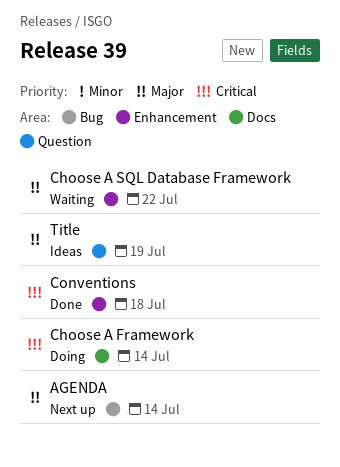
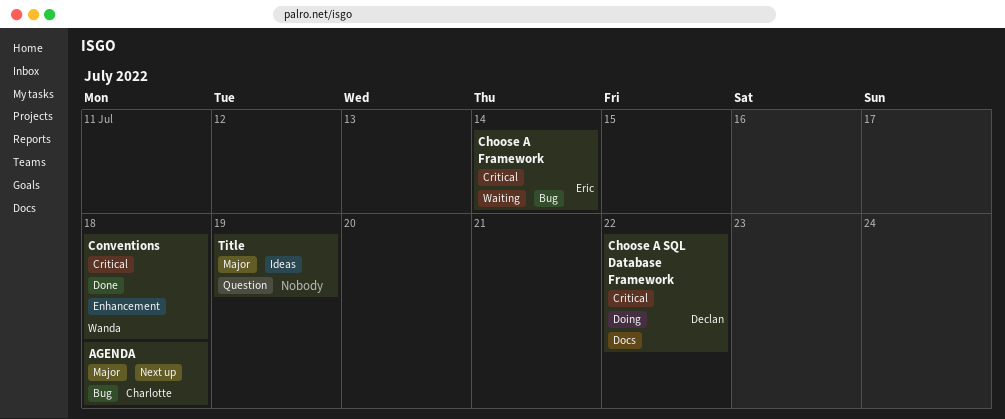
AGENDA, due: Jul 14 -> Jul 18
Choose A Framework, status: Doing -> Waiting
Choose A Framework, label: Docs -> Bug
Choose A SQL Database Framework, status: Waiting -> Doing
Choose A SQL Database Framework, priority: Major -> Critical
Choose A SQL Database Framework, label: Enhancement -> Docs

